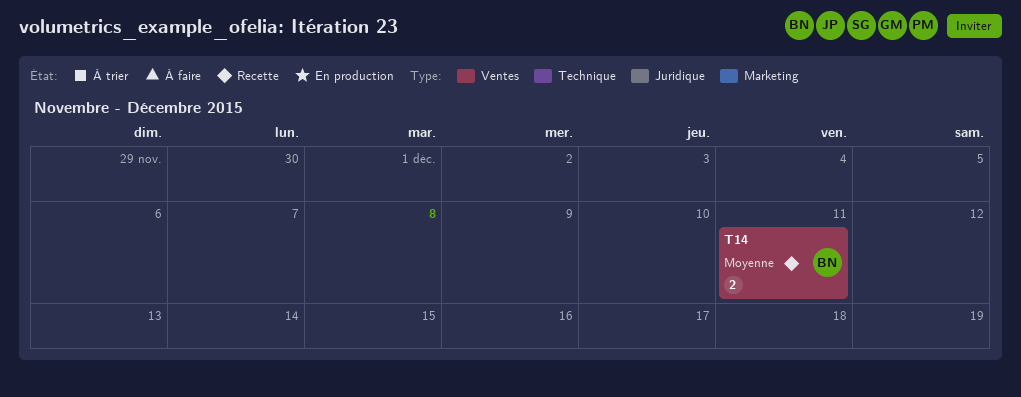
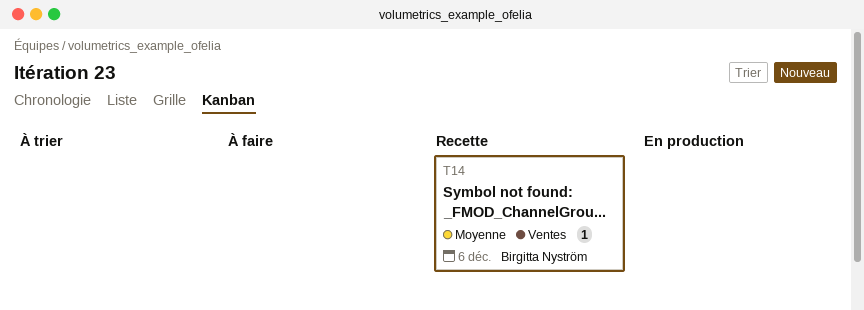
T14, estimate: 2 -> 1
T14, due: Dec 11 -> Dec 6

